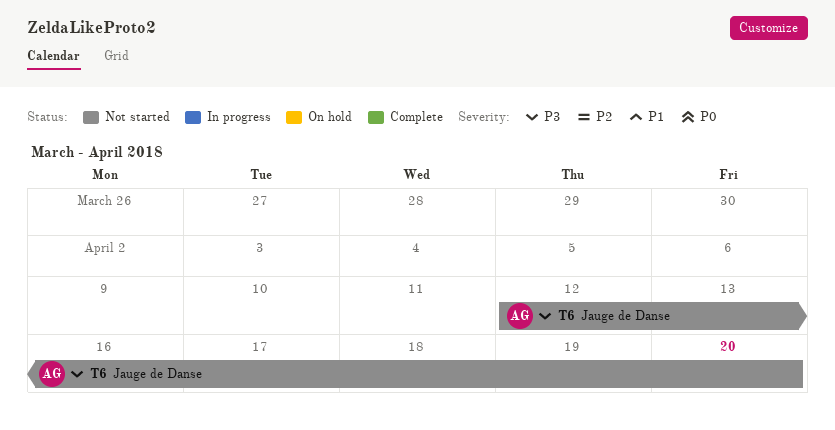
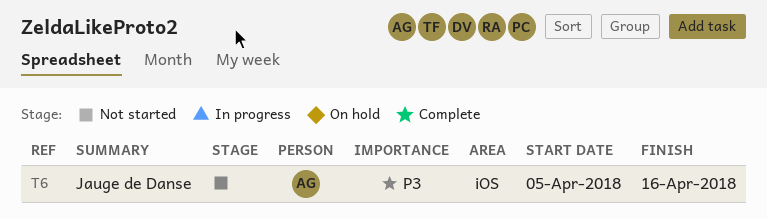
T6, start: Apr 12 -> Apr 5
T6, due: Apr 20 -> Apr 16

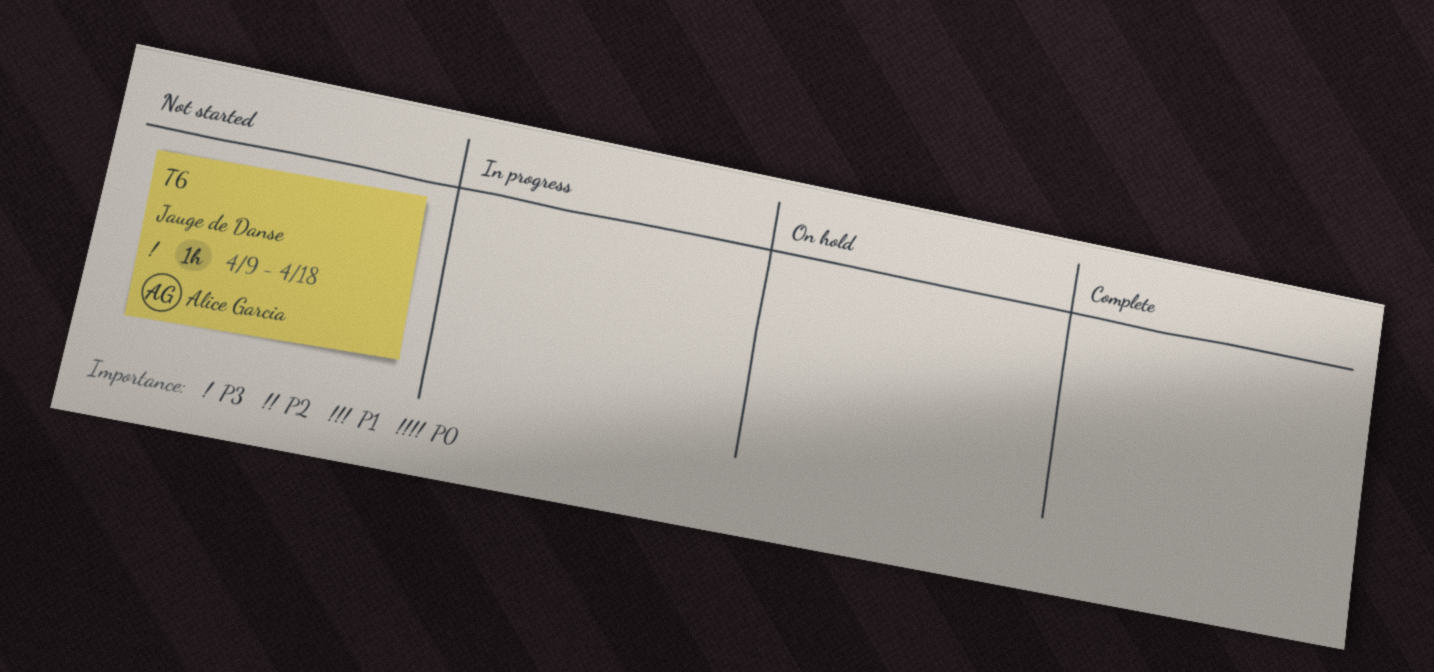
T6, start: Apr 5 -> Apr 9
T6, due: Apr 16 -> Apr 18

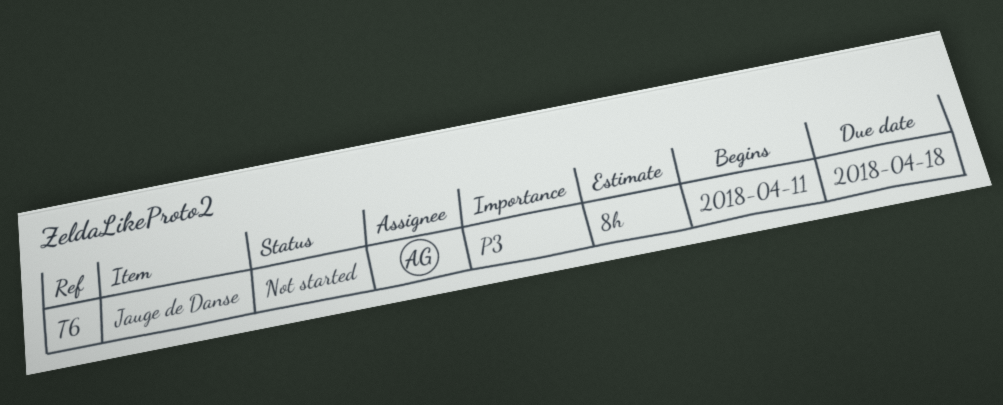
T6, estimate: 1h -> 8h
T6, start: Apr 9 -> Apr 11

